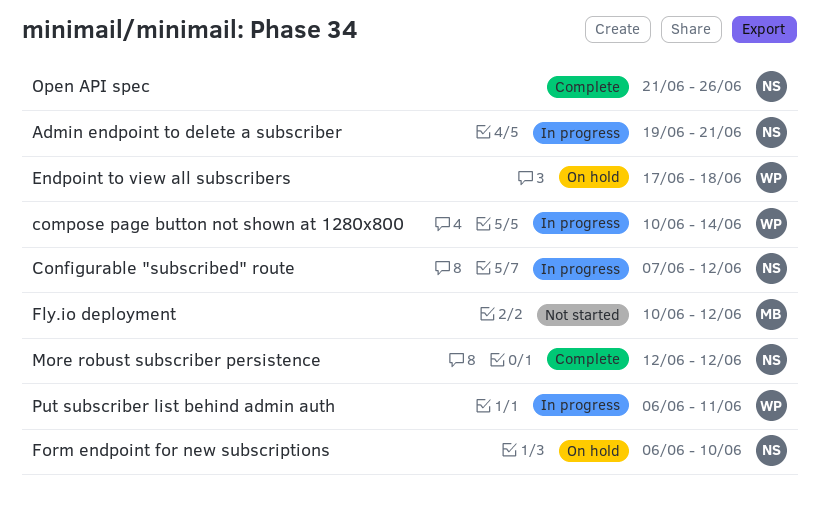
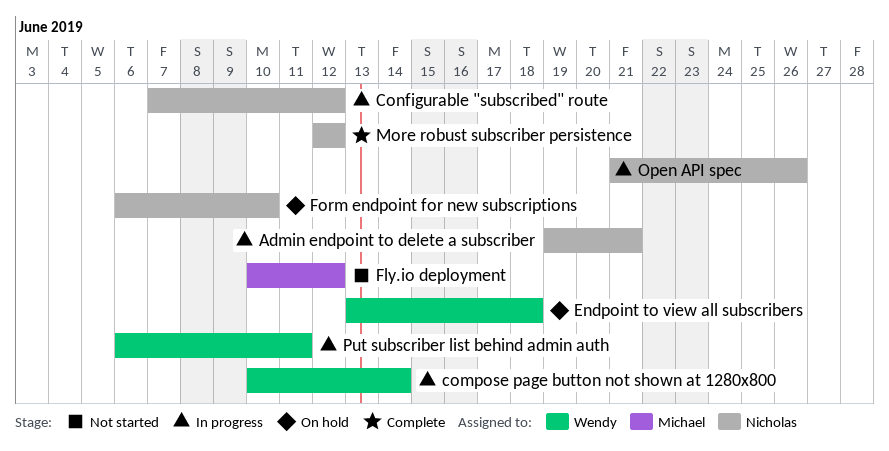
Endpoint to view all subscribers, start: Jun 17 -> Jun 13
Open API spec, status: Complete -> In progress

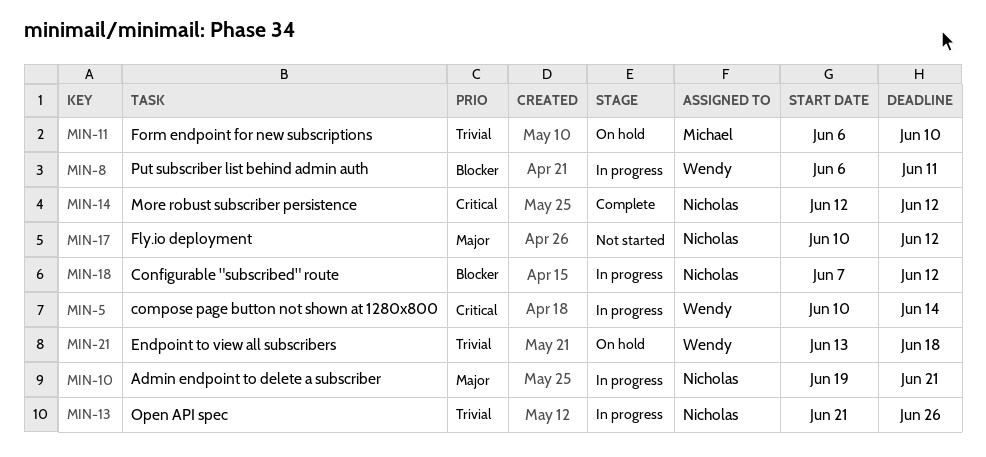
Fly.io deployment, owner: Michael -> Nicholas
Form endpoint for new subscriptions, owner: Nicholas -> Michael

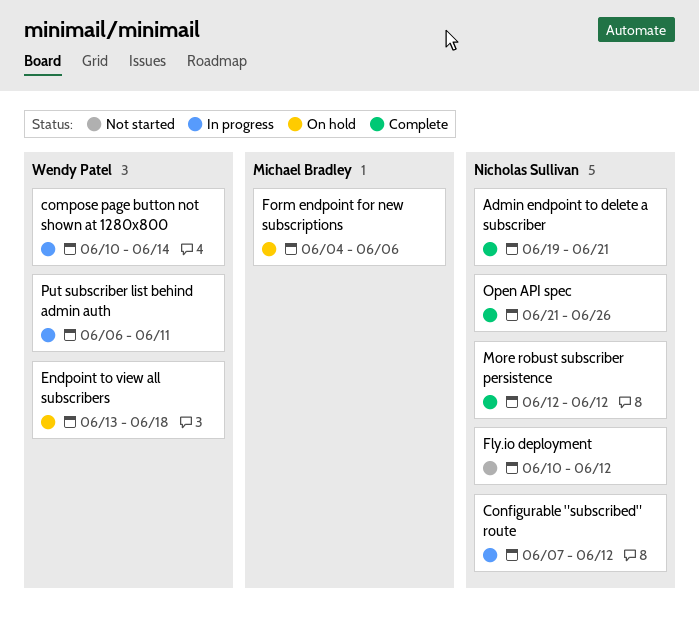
Admin endpoint to delete a subscriber, status: In progress -> Complete
Form endpoint for new subscriptions, start: Jun 6 -> Jun 4
Form endpoint for new subscriptions, due: Jun 10 -> Jun 6
Open API spec, status: In progress -> Complete

